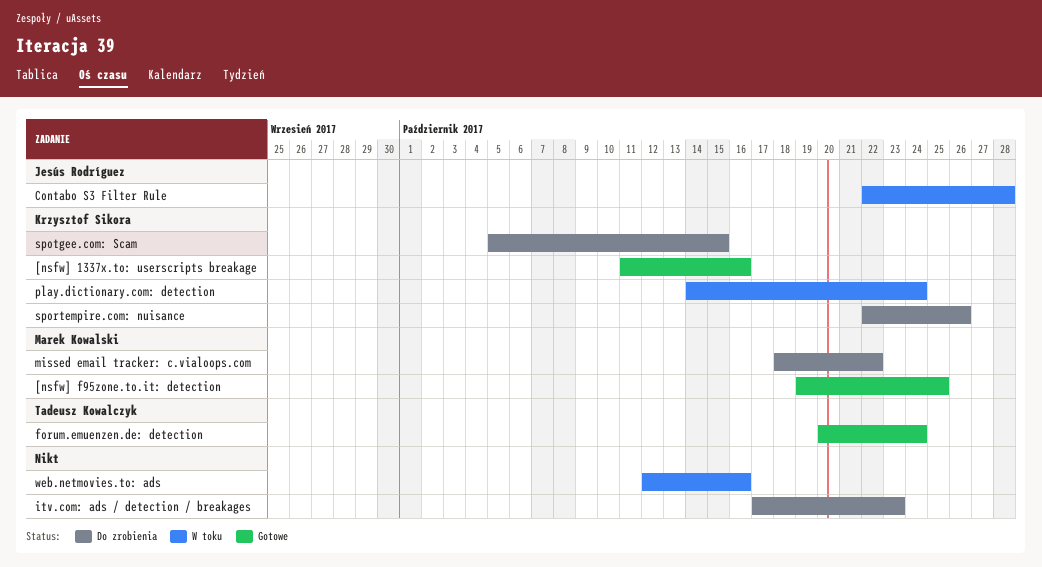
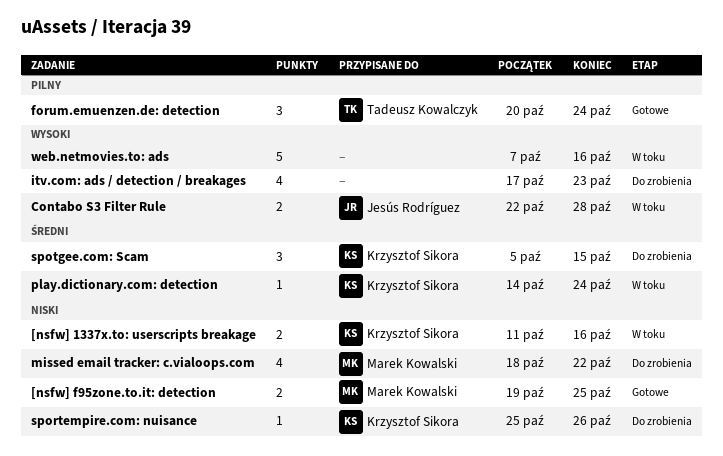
[nsfw] 1337x.to: userscripts breakage, status: Gotowe -> W toku
sportempire.com: nuisance, start: Oct 22 -> Oct 25
web.netmovies.to: ads, start: Oct 12 -> Oct 7

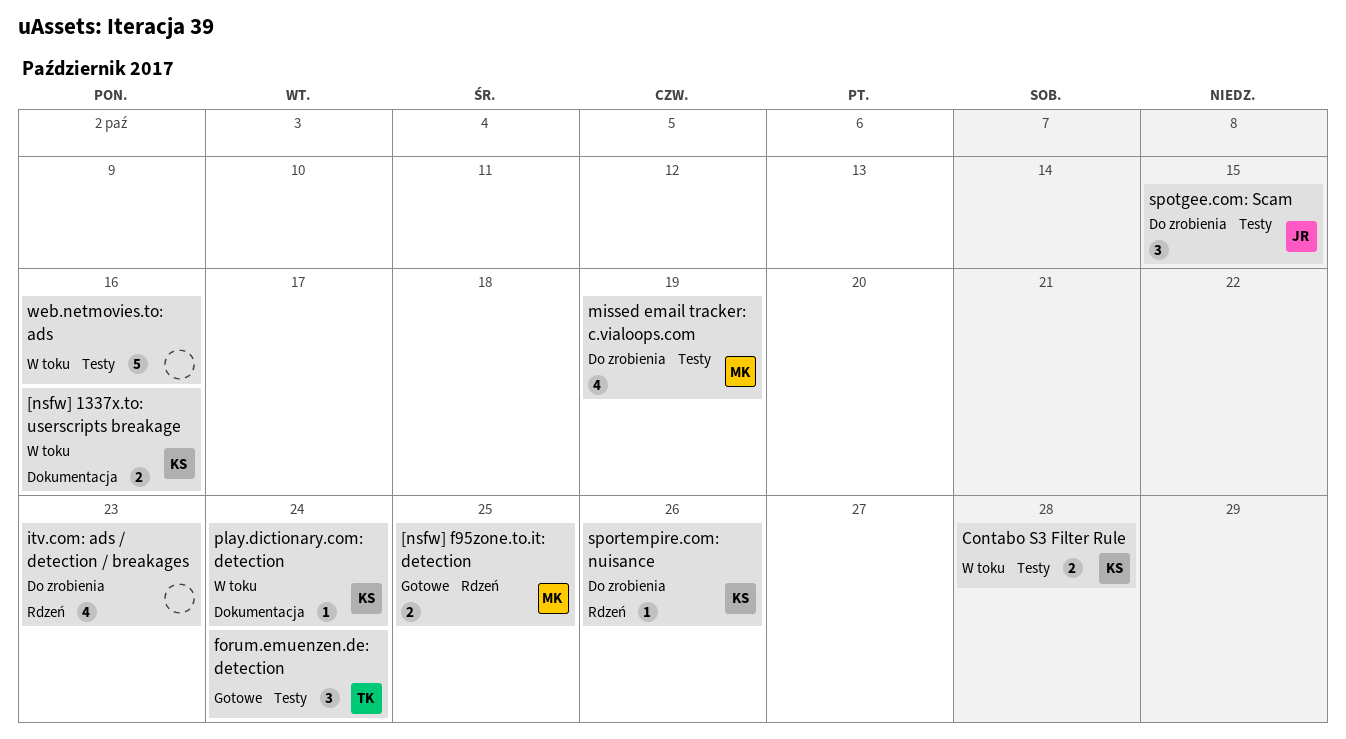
Contabo S3 Filter Rule, owner: Jesús Rodríguez -> Krzysztof Sikora
missed email tracker: c.vialoops.com, due: Oct 22 -> Oct 19
spotgee.com: Scam, owner: Krzysztof Sikora -> Jesús Rodríguez

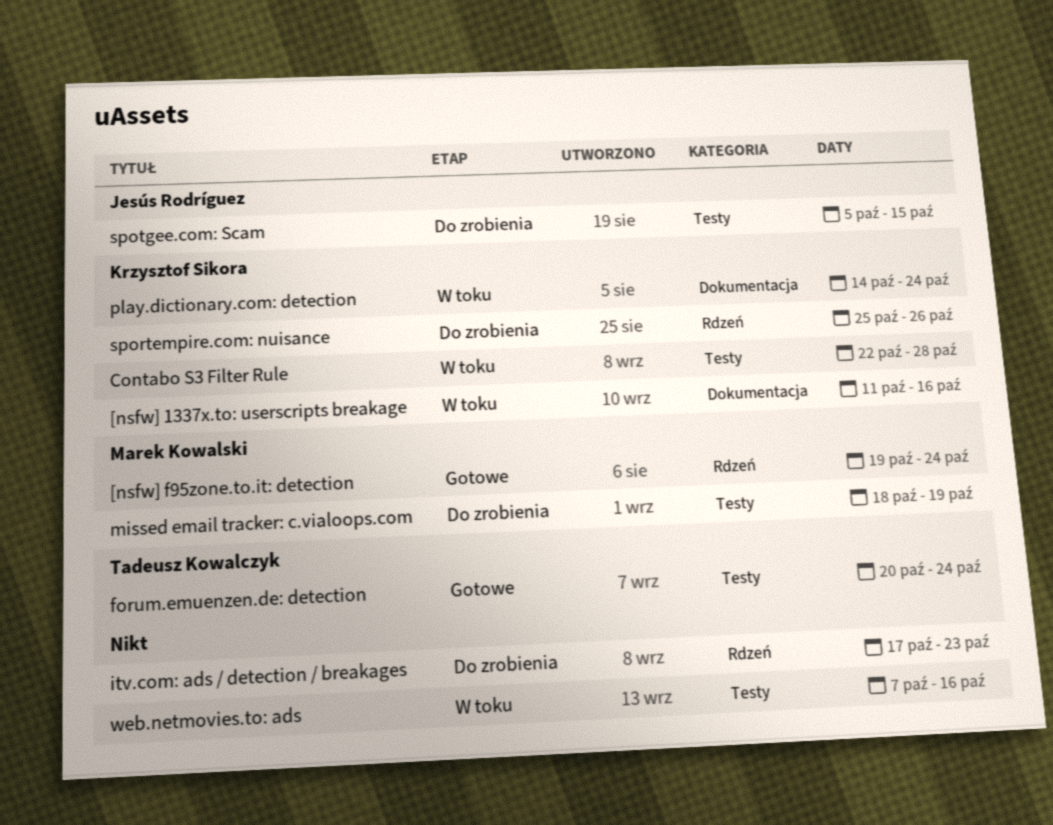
[nsfw] f95zone.to.it: detection, due: Oct 25 -> Oct 24

